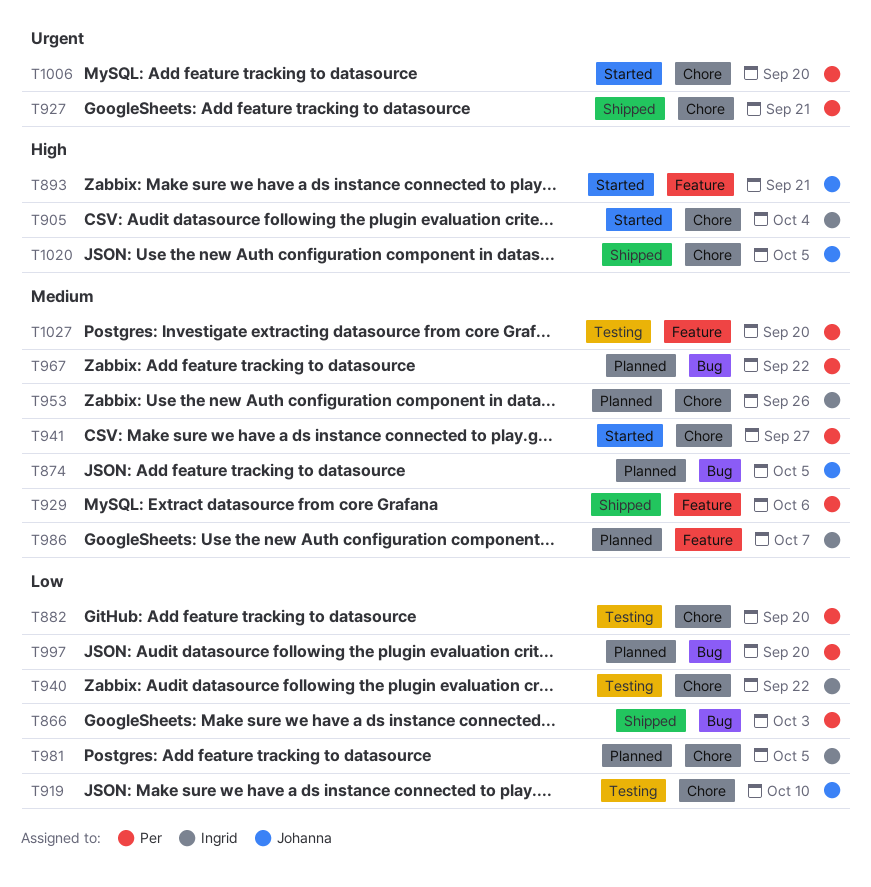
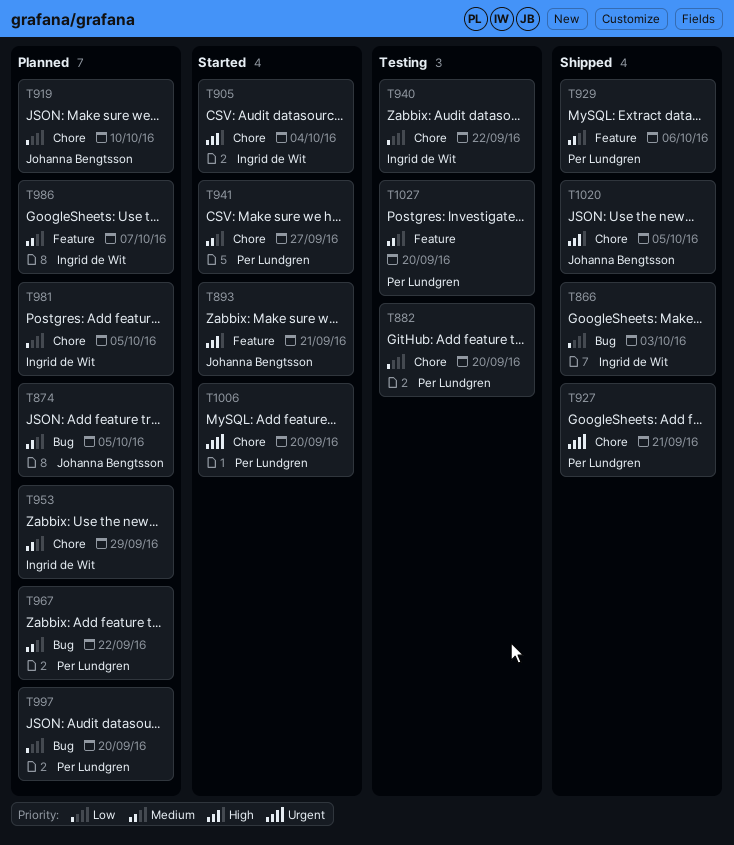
T866, owner: Per Lundgren -> Ingrid de Wit
T919, status: Testing -> Planned
T953, due: Sep 26 -> Sep 29

